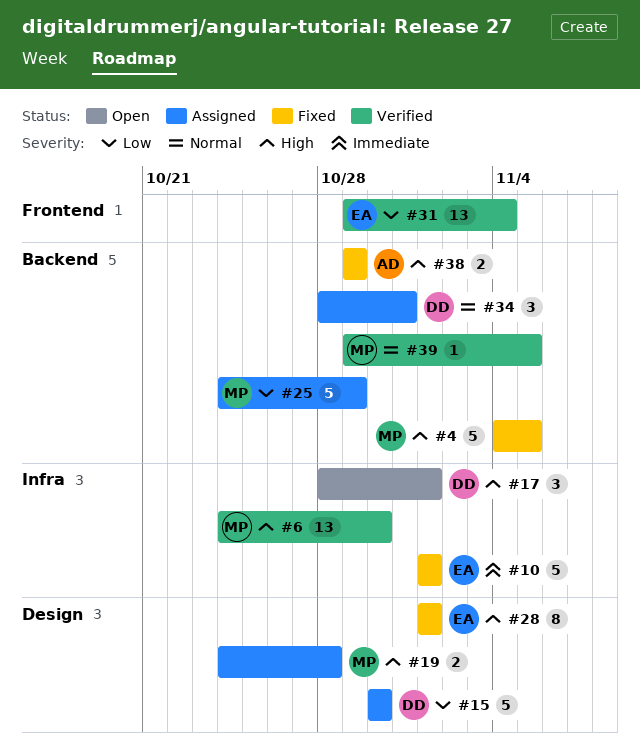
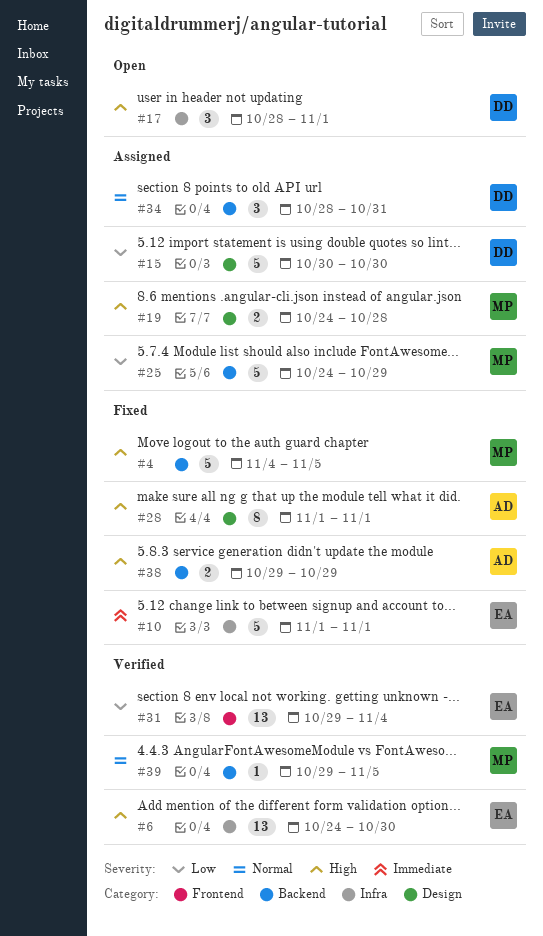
#6, owner: MP -> EA
#28, owner: EA -> AD

